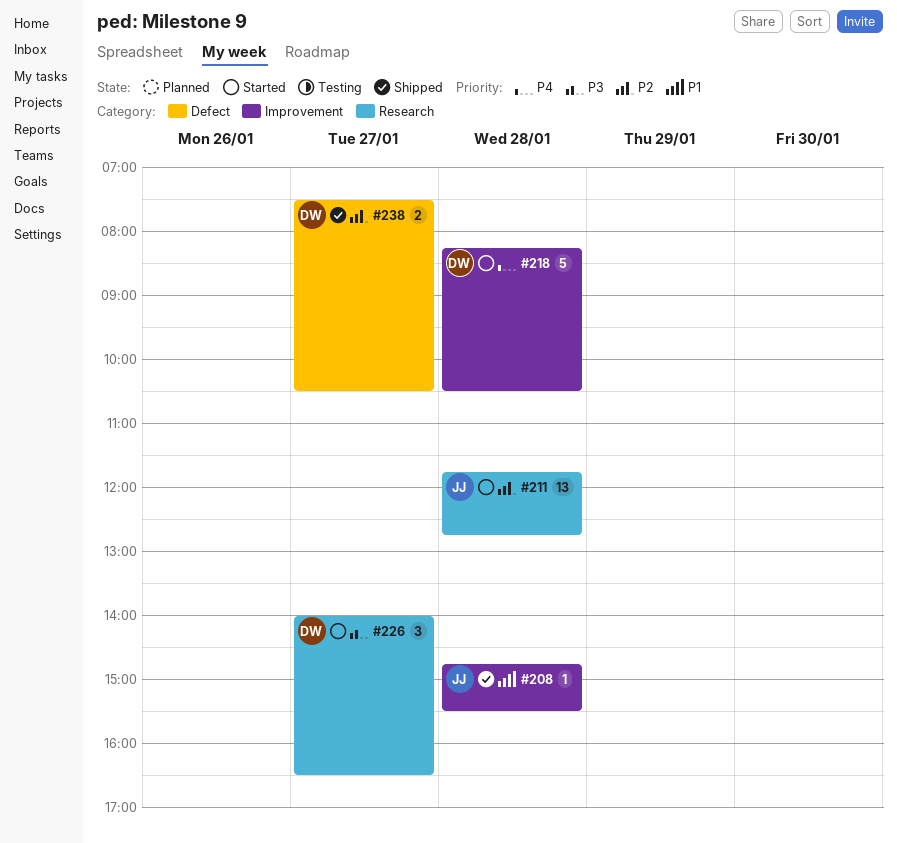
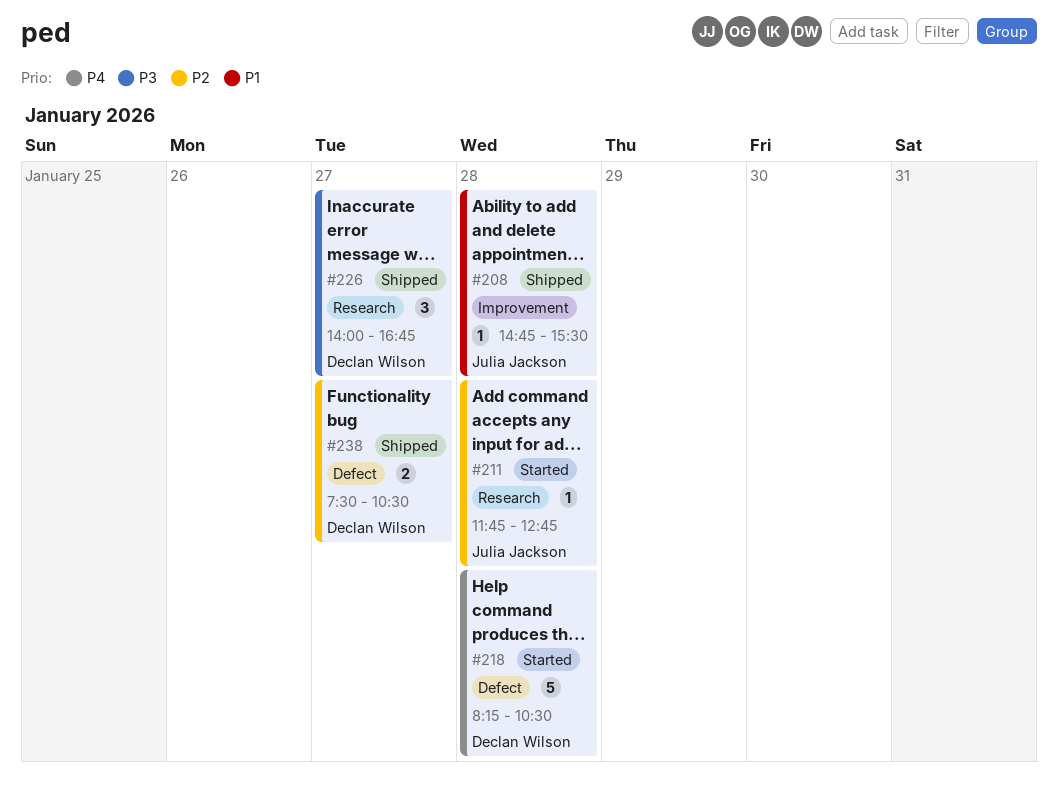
#211, estimate: 13 -> 1
#218, label: Improvement -> Defect
#226, status: Started -> Shipped
#226, ends: 16:30 -> 16:45

